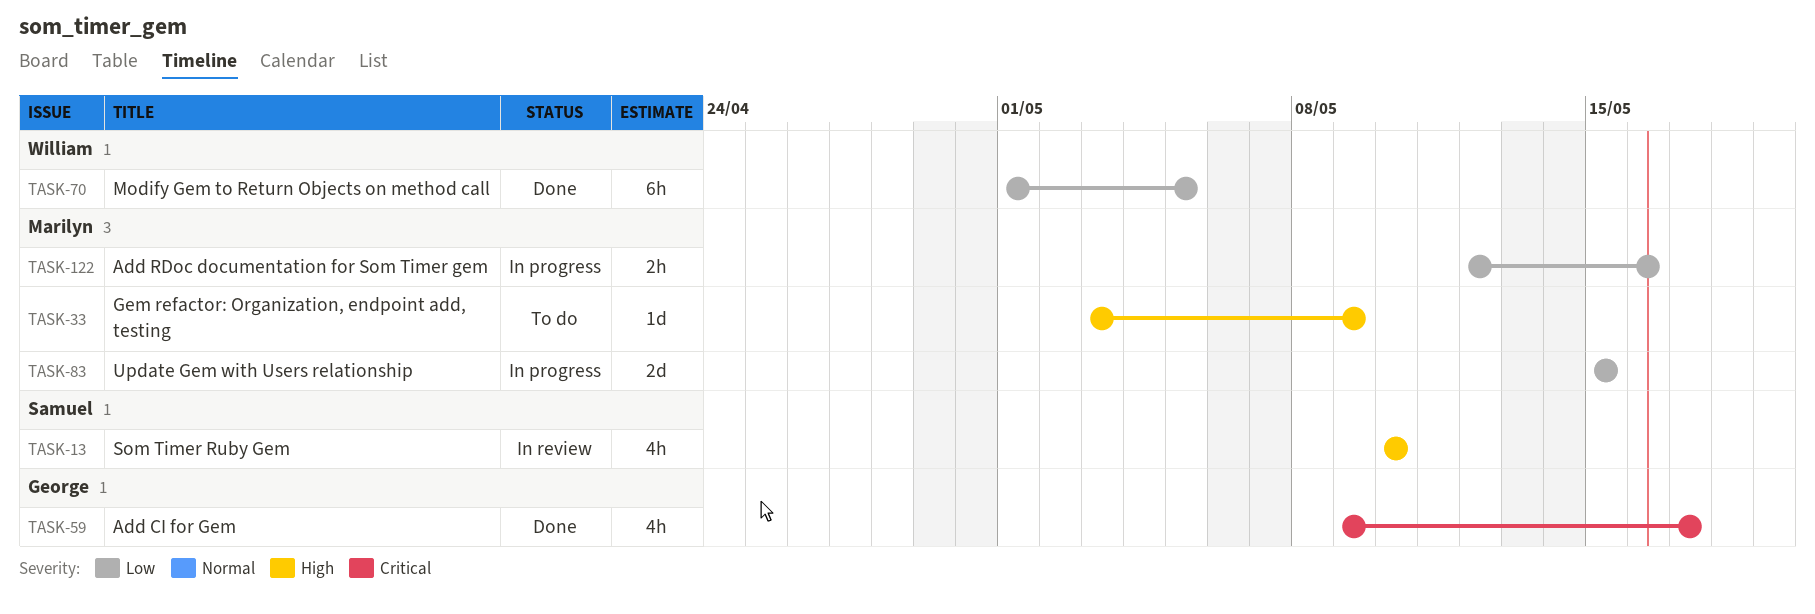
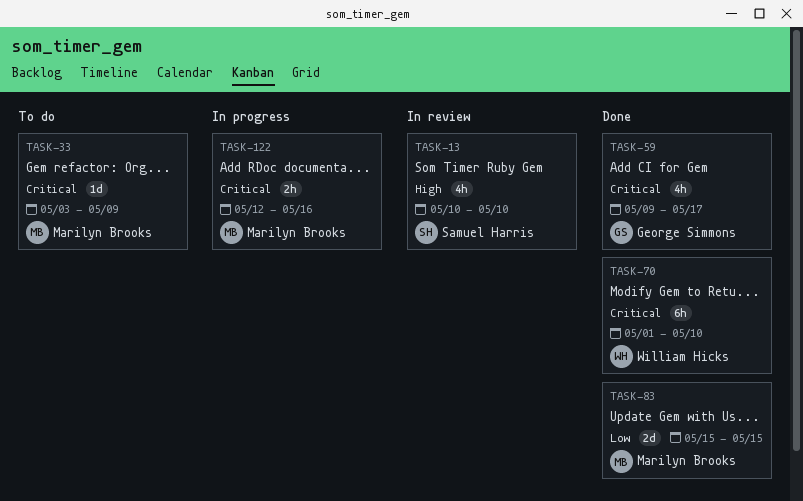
TASK-33, priority: High -> Critical
TASK-70, priority: Low -> Critical
TASK-70, due: May 5 -> May 10
TASK-83, status: In progress -> Done
TASK-122, priority: Low -> Critical

